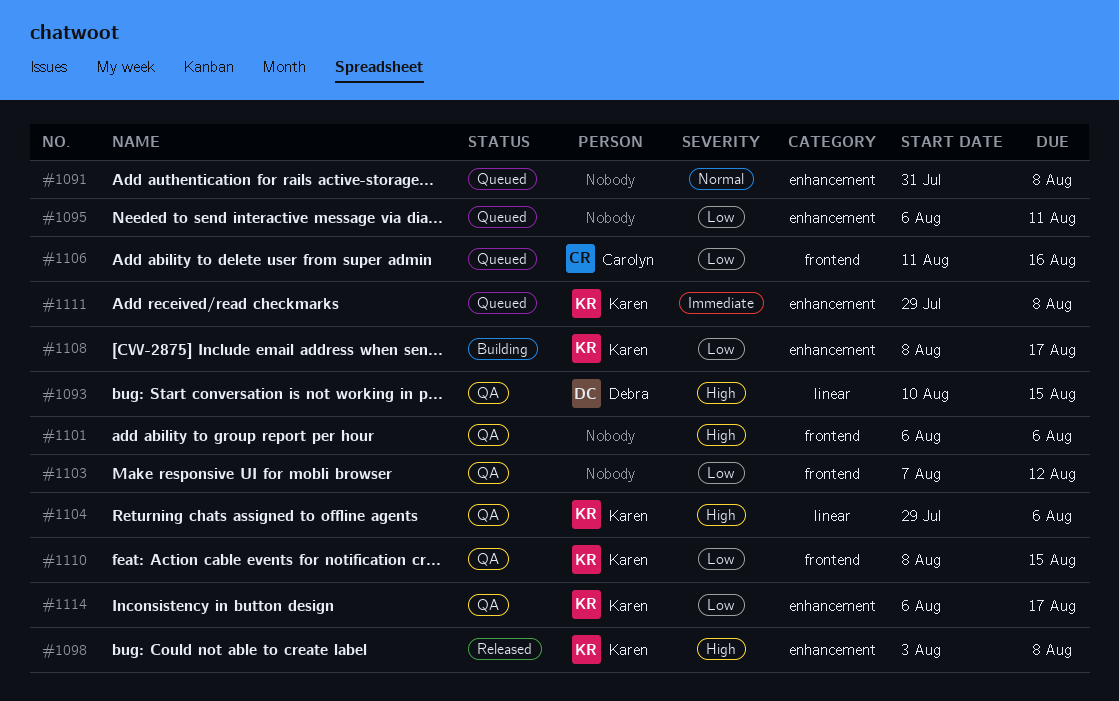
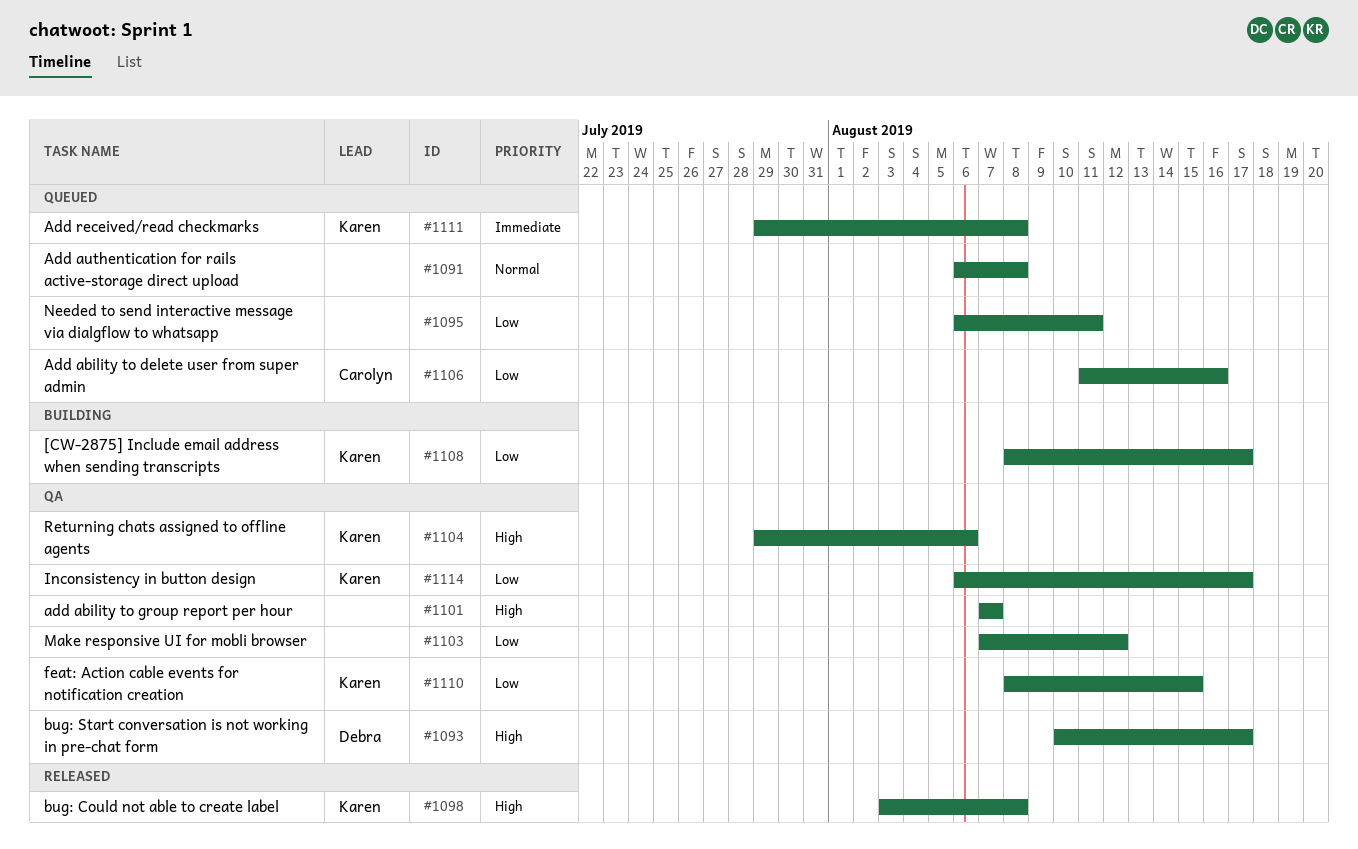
#1091, start: Jul 31 -> Aug 6
#1093, due: Aug 15 -> Aug 17
#1101, start: Aug 6 -> Aug 7
#1101, due: Aug 6 -> Aug 7

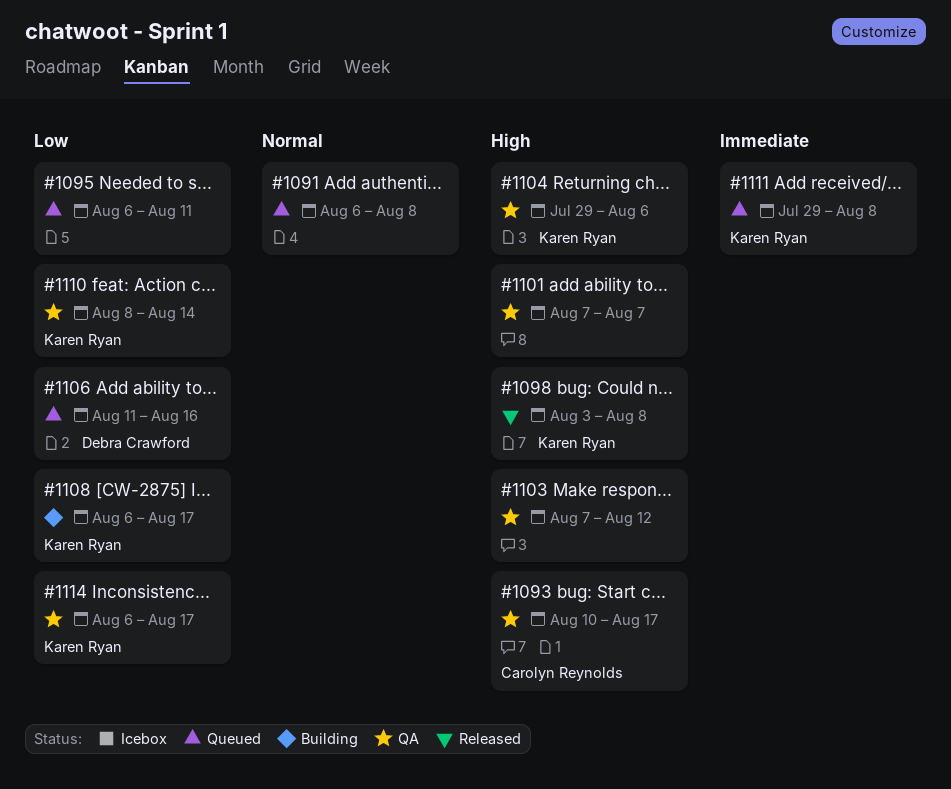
#1093, owner: Debra Crawford -> Carolyn Reynolds
#1103, priority: Low -> High
#1106, owner: Carolyn Reynolds -> Debra Crawford
#1108, start: Aug 8 -> Aug 6
#1110, due: Aug 15 -> Aug 14

